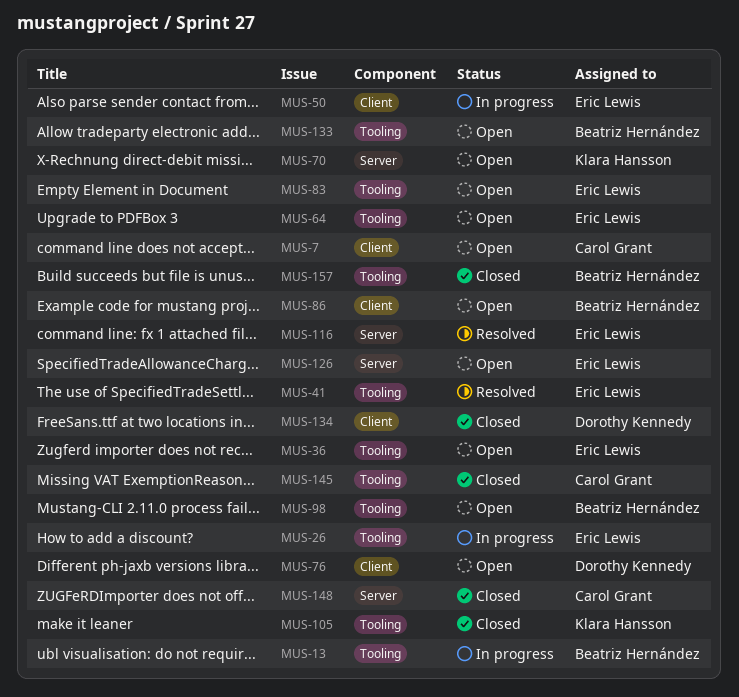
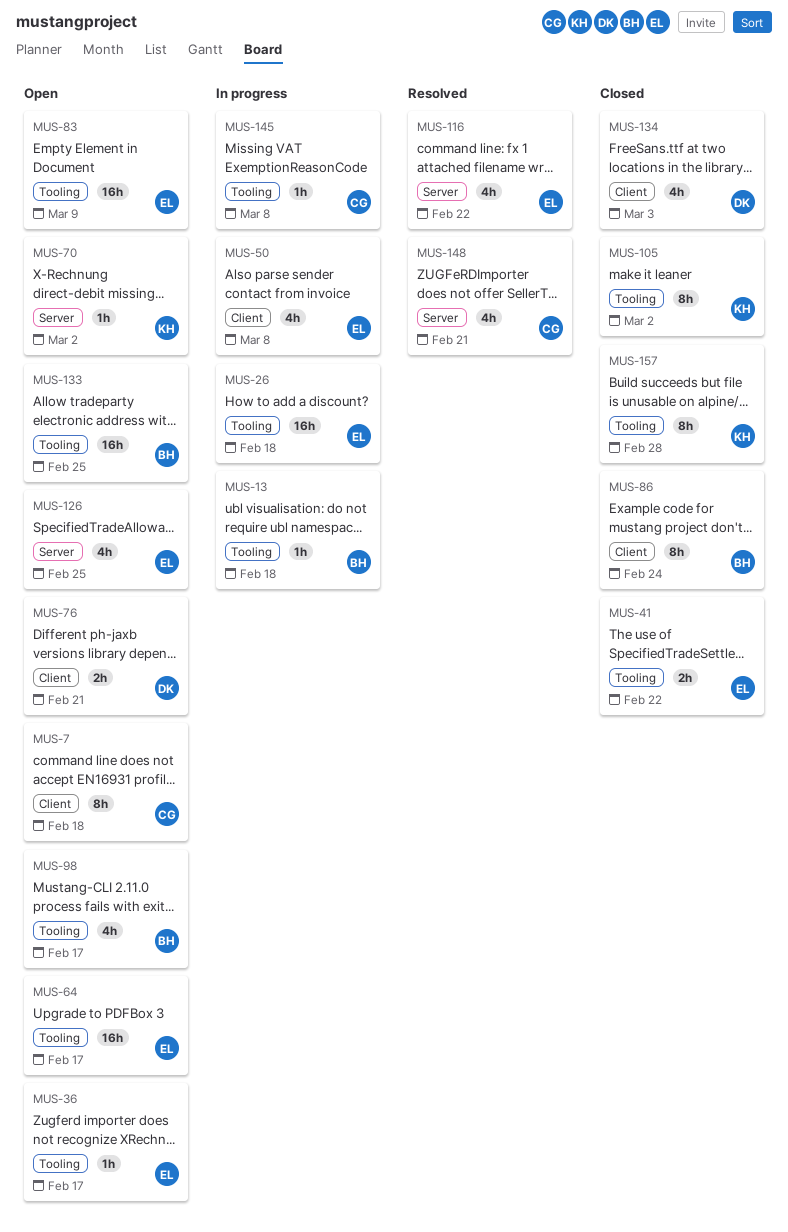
MUS-41, status: Resolved -> Closed
MUS-86, status: Open -> Closed
MUS-145, status: Closed -> In progress
MUS-148, status: Closed -> Resolved
MUS-157, owner: Beatriz Hernández -> Klara Hansson

